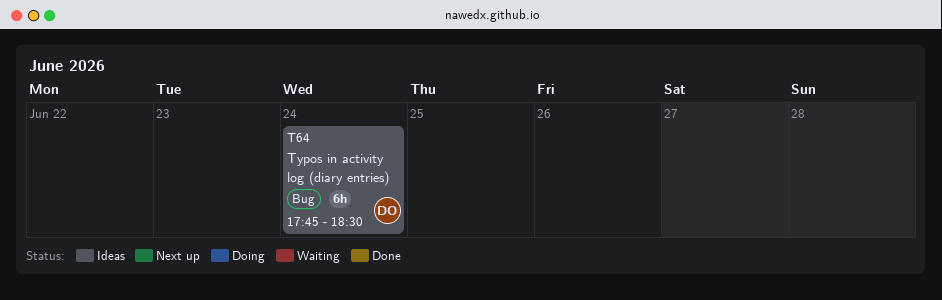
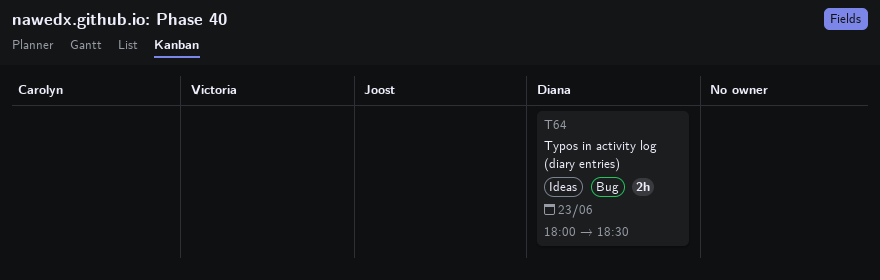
T64, estimate: 6h -> 2h
T64, day: Jun 24 -> Jun 23
T64, begins: 17:45 -> 18:00

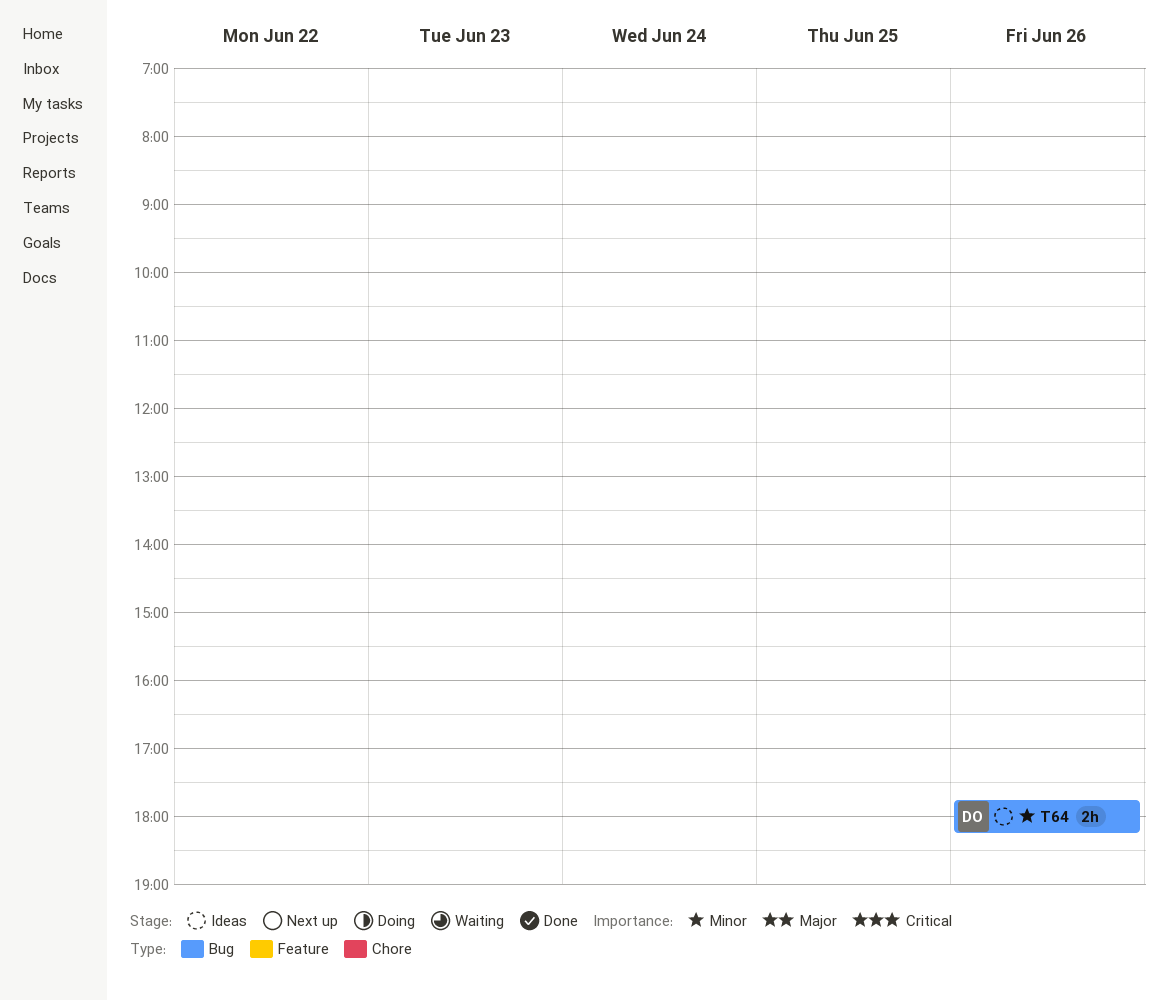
T64, day: Jun 23 -> Jun 26
T64, begins: 18:00 -> 17:45
T64, ends: 18:30 -> 18:15

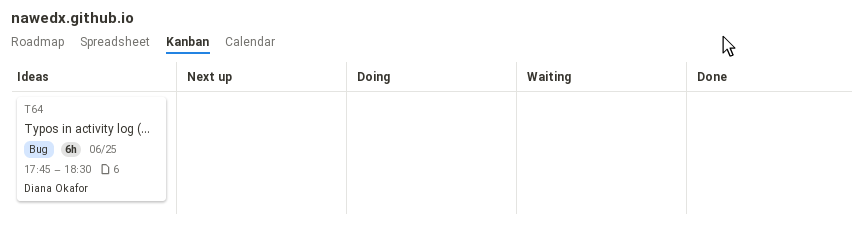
T64, estimate: 2h -> 6h
T64, day: Jun 26 -> Jun 25
T64, ends: 18:15 -> 18:30

